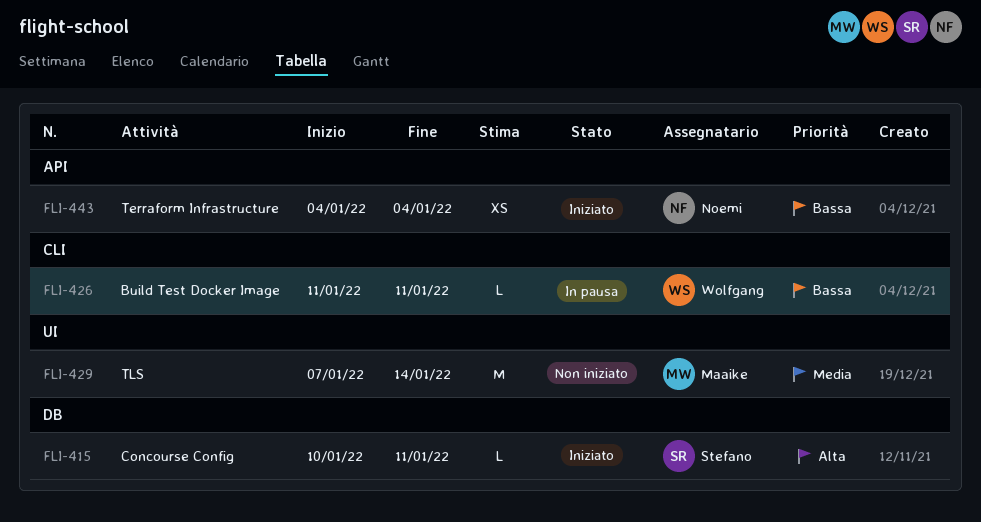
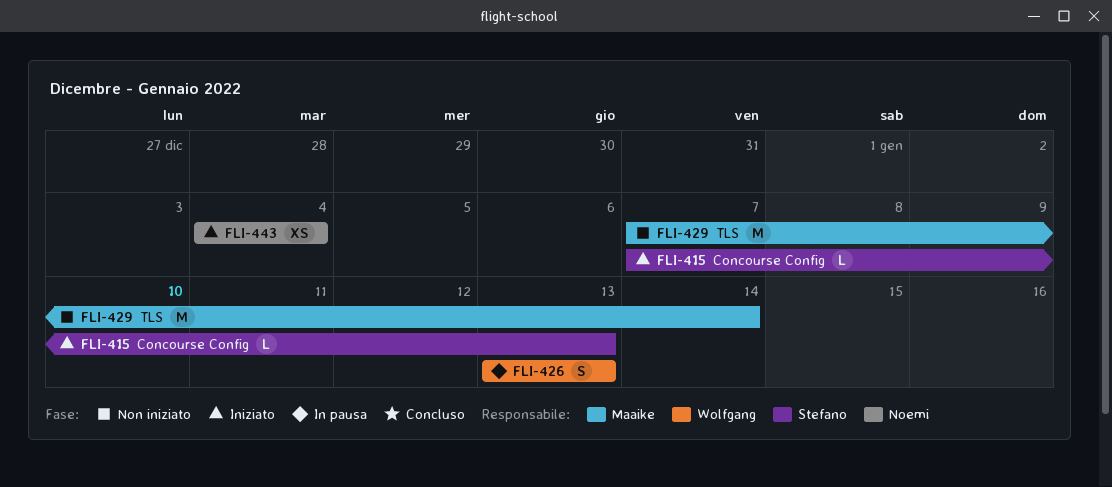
FLI-415, start: Jan 10 -> Jan 7
FLI-415, due: Jan 11 -> Jan 13
FLI-426, estimate: L -> S
FLI-426, start: Jan 11 -> Jan 13
FLI-426, due: Jan 11 -> Jan 13

